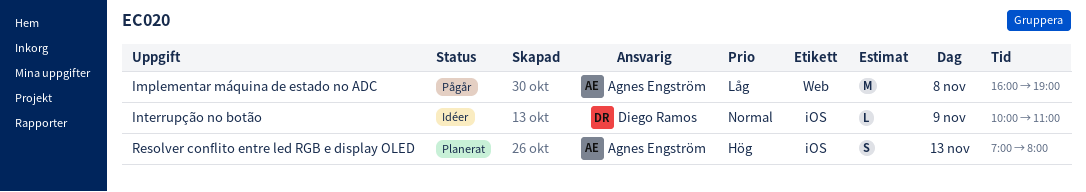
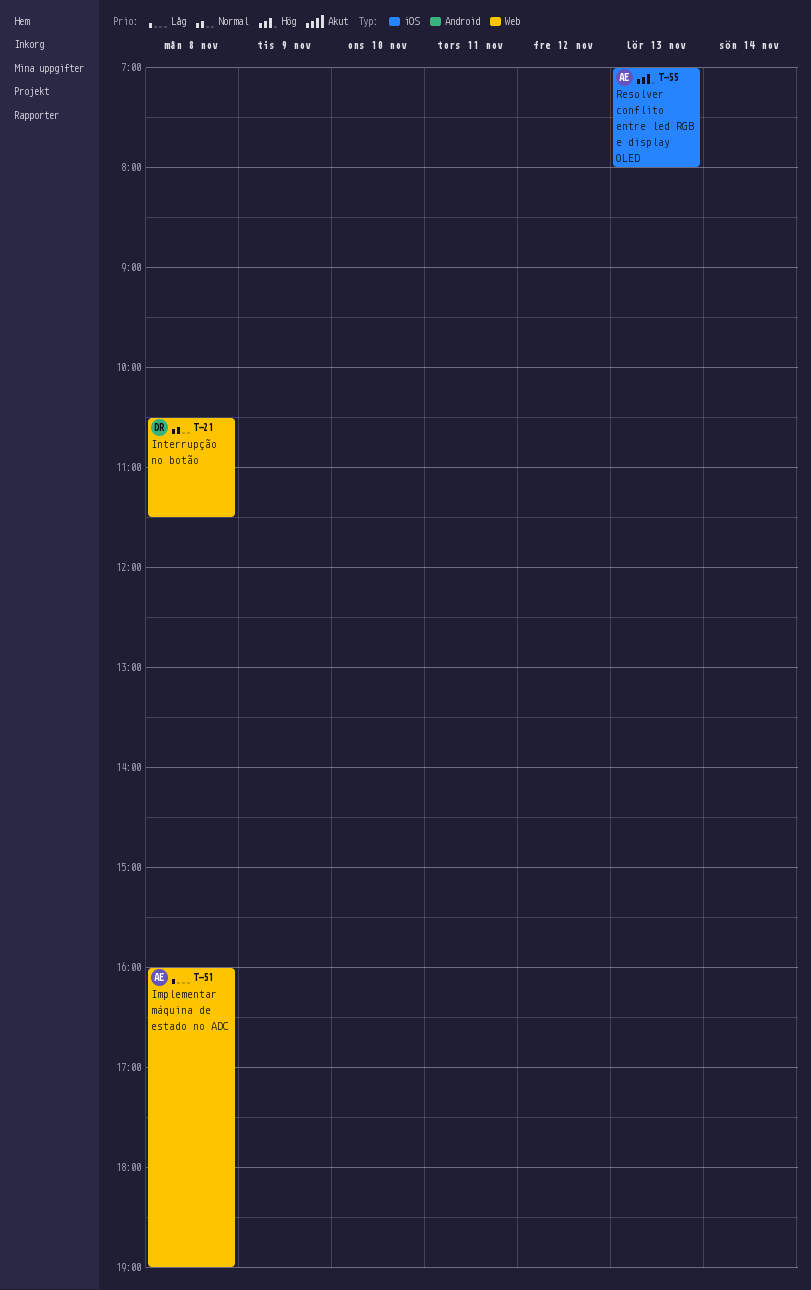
Interrupção no botão, label: iOS -> Web
Interrupção no botão, day: Nov 9 -> Nov 8
Interrupção no botão, begins: 10:00 -> 10:30
Interrupção no botão, ends: 11:00 -> 11:30

